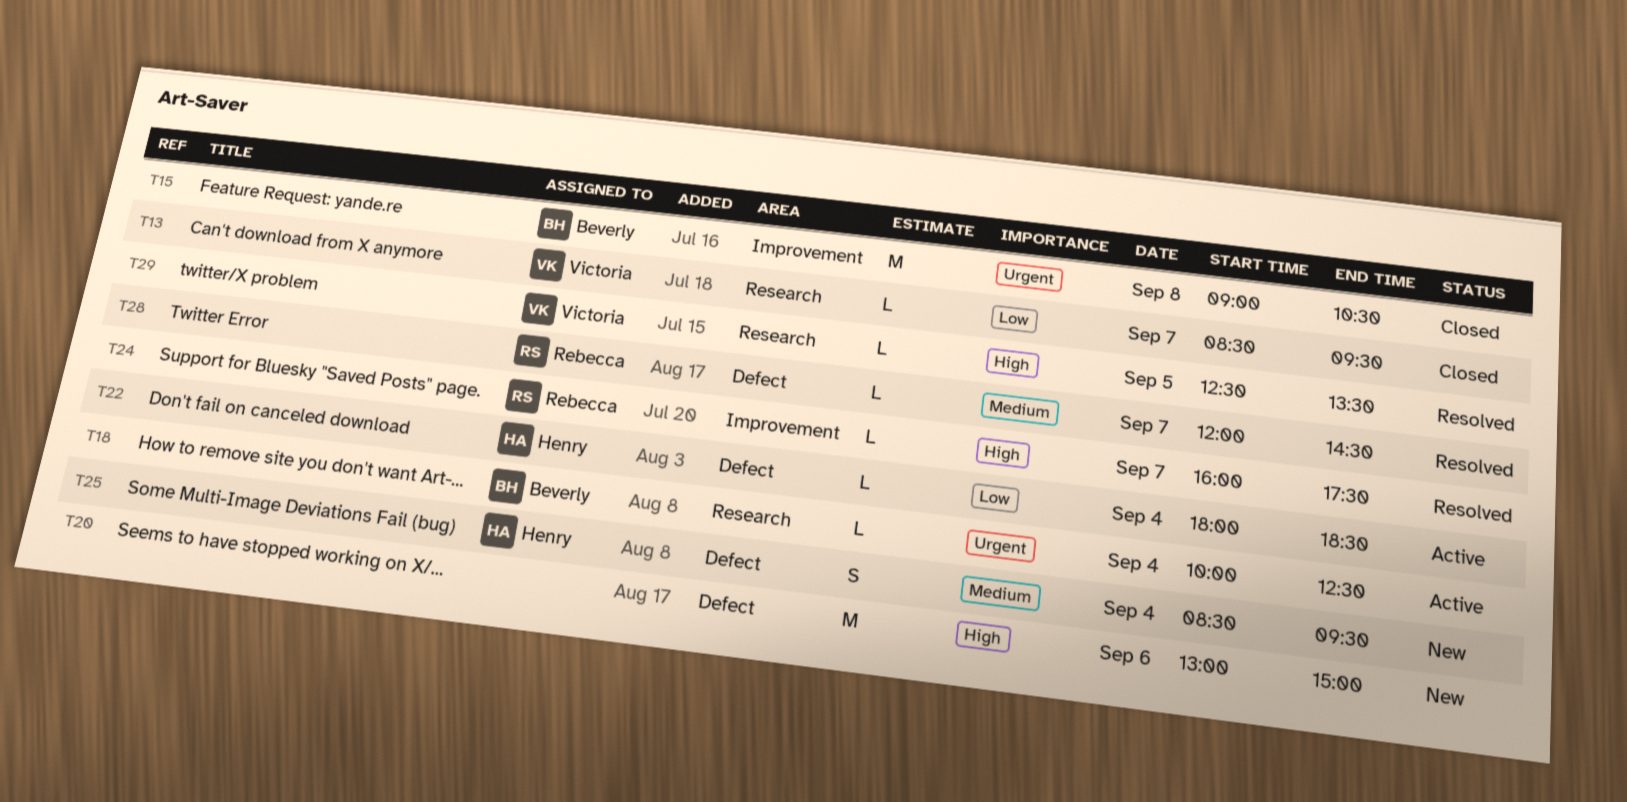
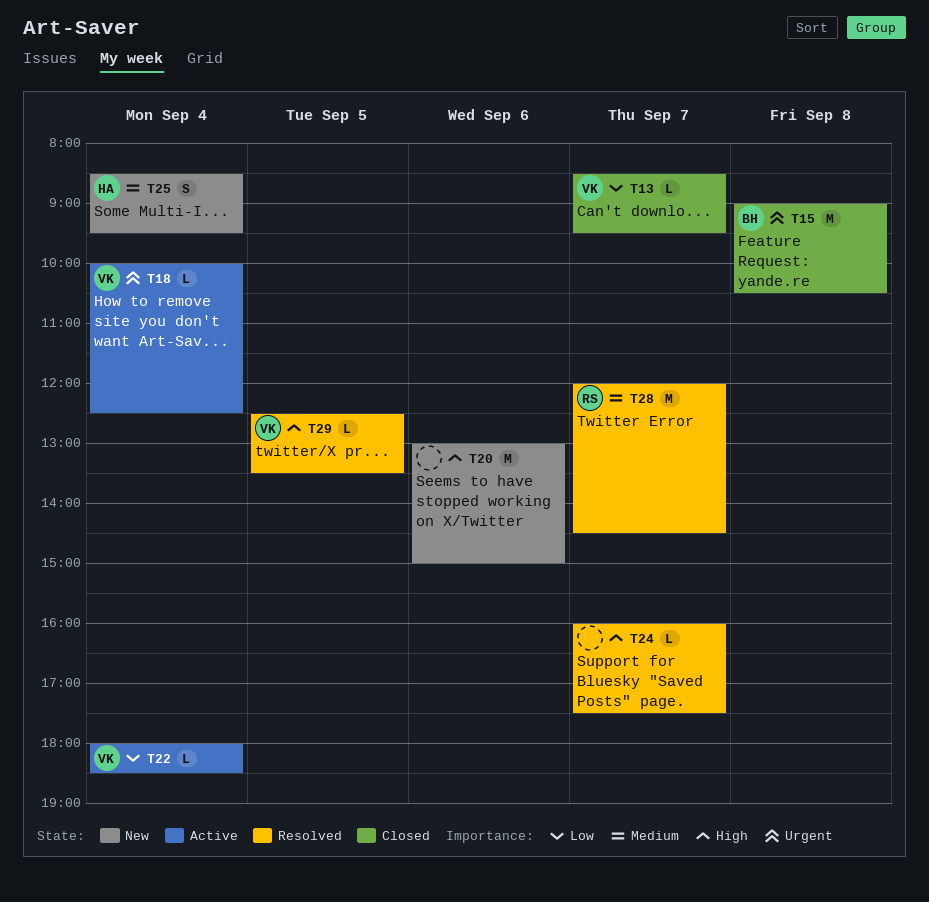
T18, owner: Beverly -> Victoria
T22, owner: Henry -> Victoria
T24, owner: Rebecca -> none
T28, estimate: L -> M

